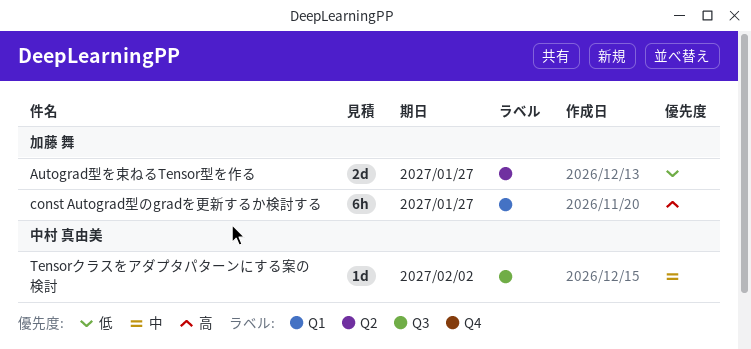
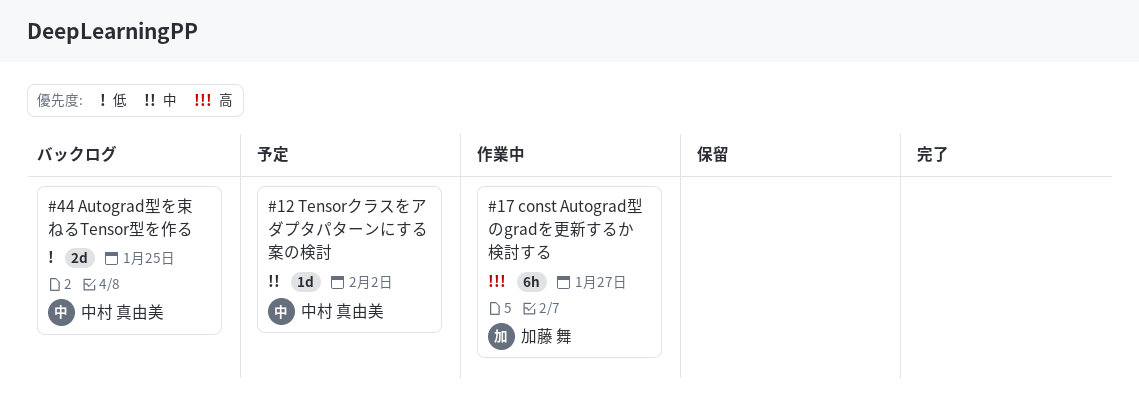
Autograd型を束ねるTensor型を作る, owner: 加藤 舞 -> 中村 真由美
Autograd型を束ねるTensor型を作る, due: Jan 27 -> Jan 25

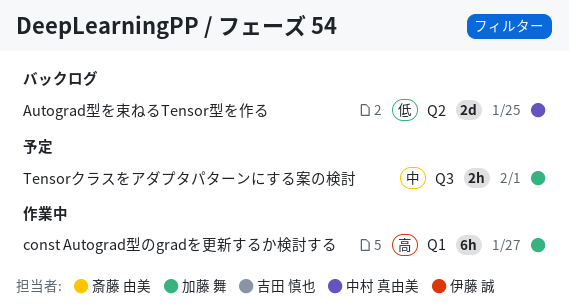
Tensorクラスをアダプタパターンにする案の検討, owner: 中村 真由美 -> 加藤 舞
Tensorクラスをアダプタパターンにする案の検討, estimate: 1d -> 2h
Tensorクラスをアダプタパターンにする案の検討, due: Feb 2 -> Feb 1

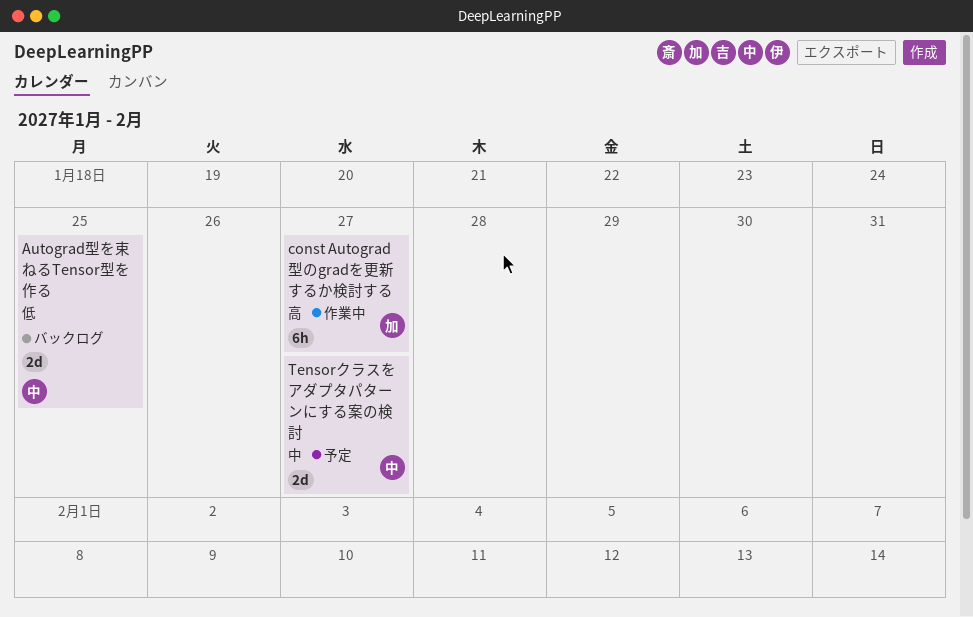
Tensorクラスをアダプタパターンにする案の検討, owner: 加藤 舞 -> 中村 真由美
Tensorクラスをアダプタパターンにする案の検討, estimate: 2h -> 2d
Tensorクラスをアダプタパターンにする案の検討, due: Feb 1 -> Jan 27

